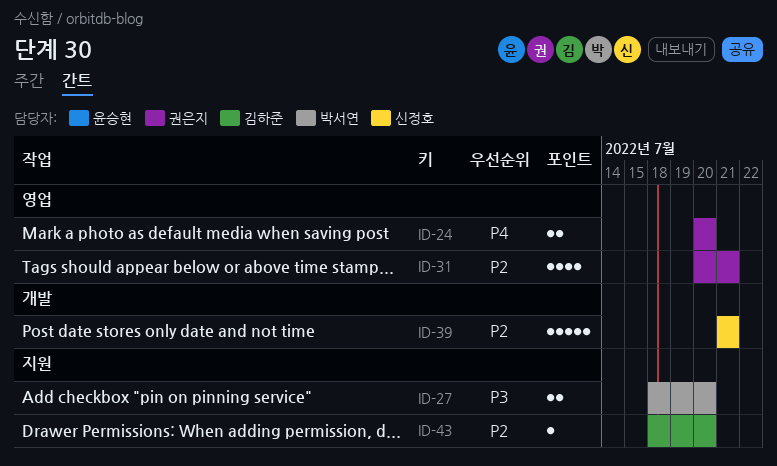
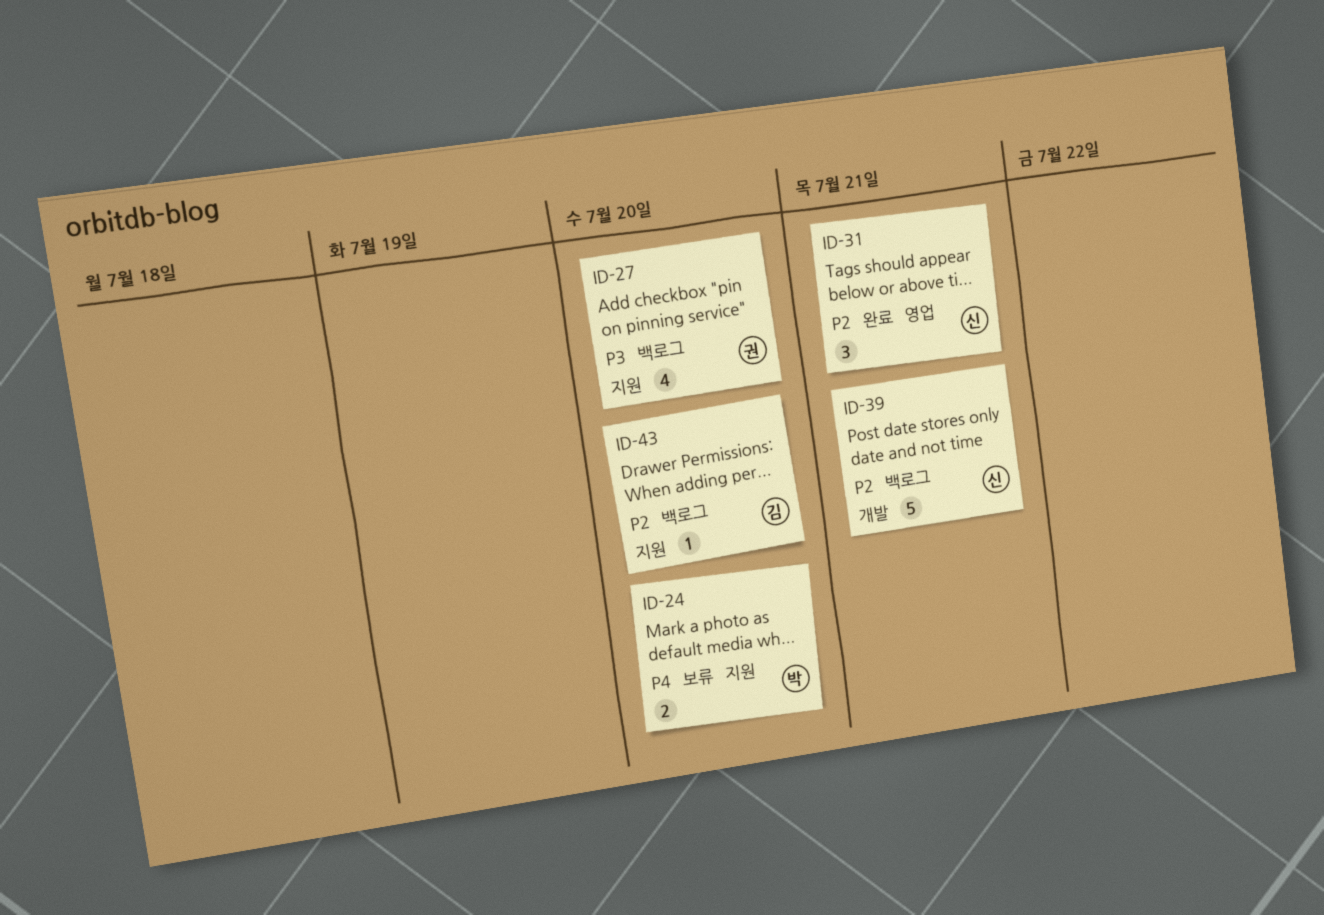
ID-24, owner: 권은지 -> 박서연
ID-24, label: 영업 -> 지원
ID-27, owner: 박서연 -> 권은지
ID-27, estimate: 2 -> 4
ID-31, owner: 권은지 -> 신정호
ID-31, estimate: 4 -> 3

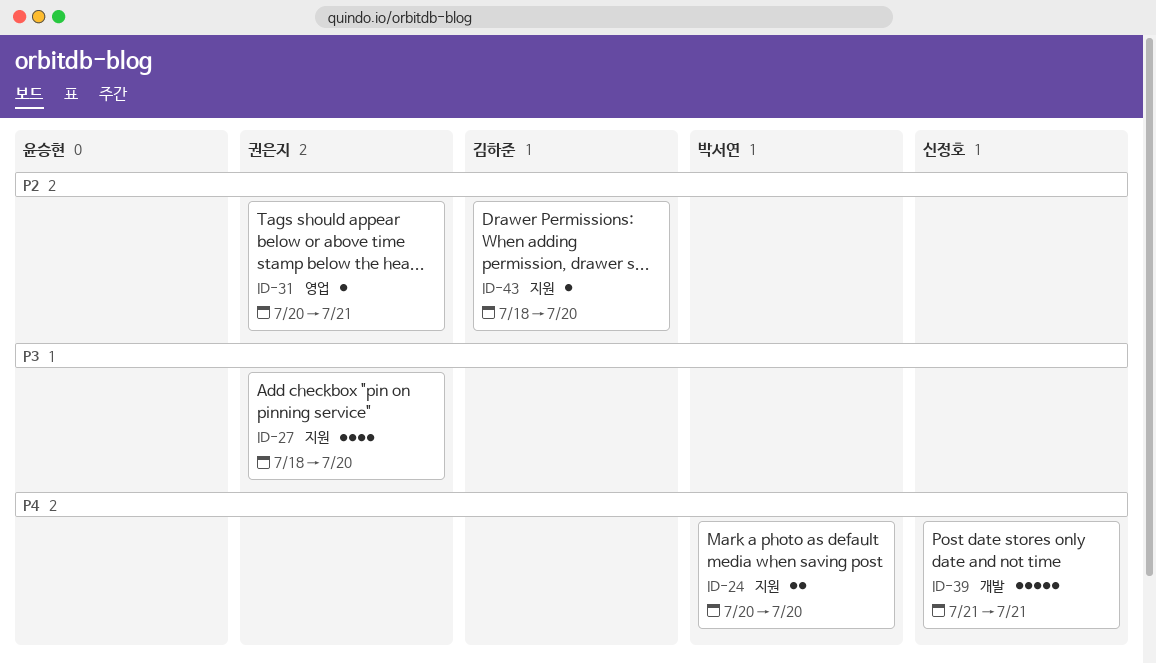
ID-31, owner: 신정호 -> 권은지
ID-31, estimate: 3 -> 1
ID-39, priority: P2 -> P4

